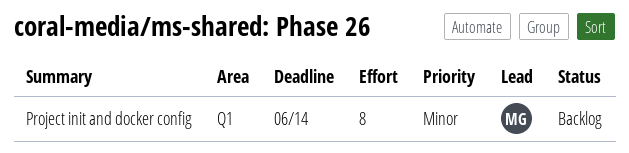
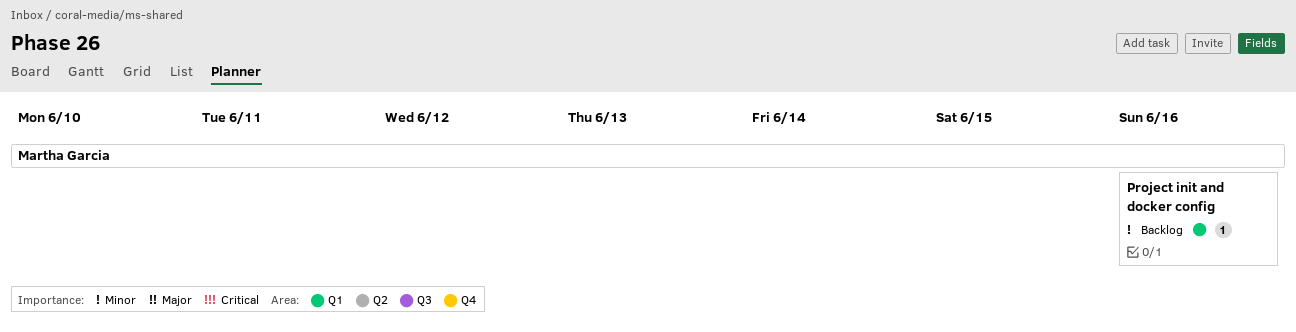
Project init and docker config, estimate: 8 -> 1
Project init and docker config, due: Jun 14 -> Jun 16

